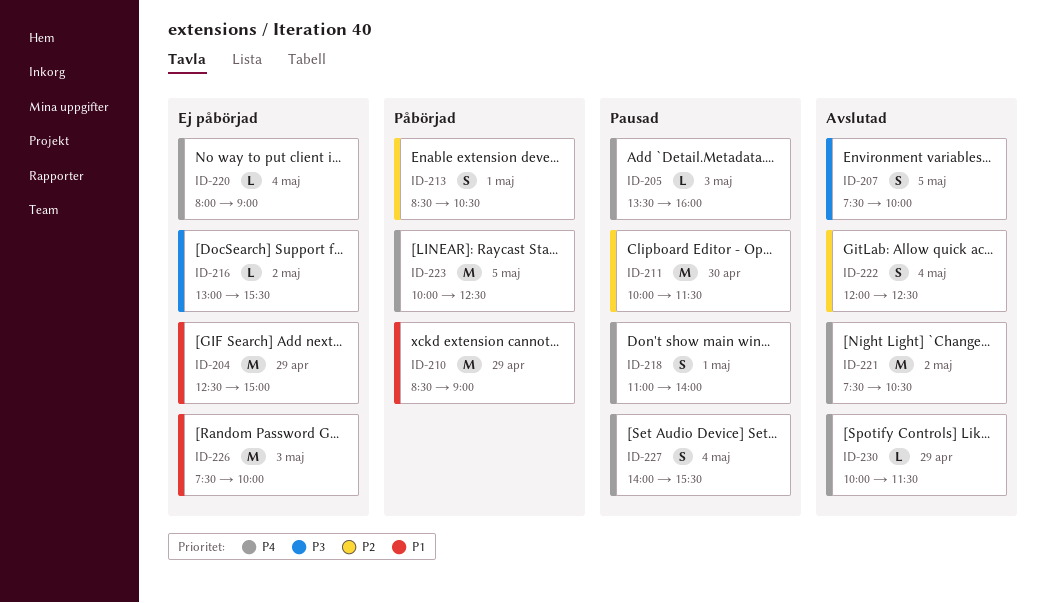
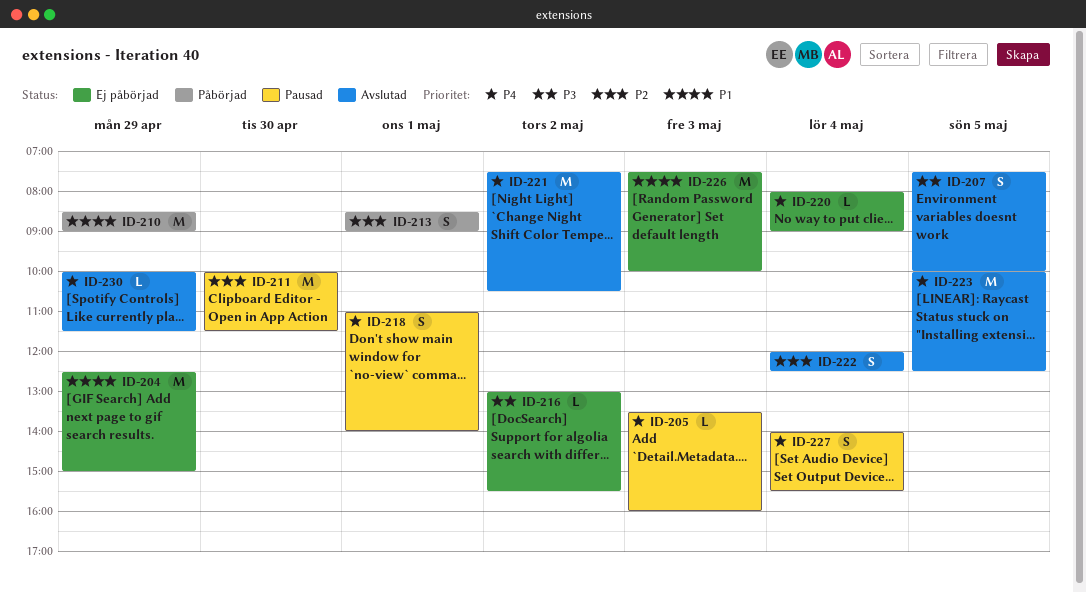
ID-213, ends: 10:30 -> 09:00
ID-223, status: Påbörjad -> Avslutad

